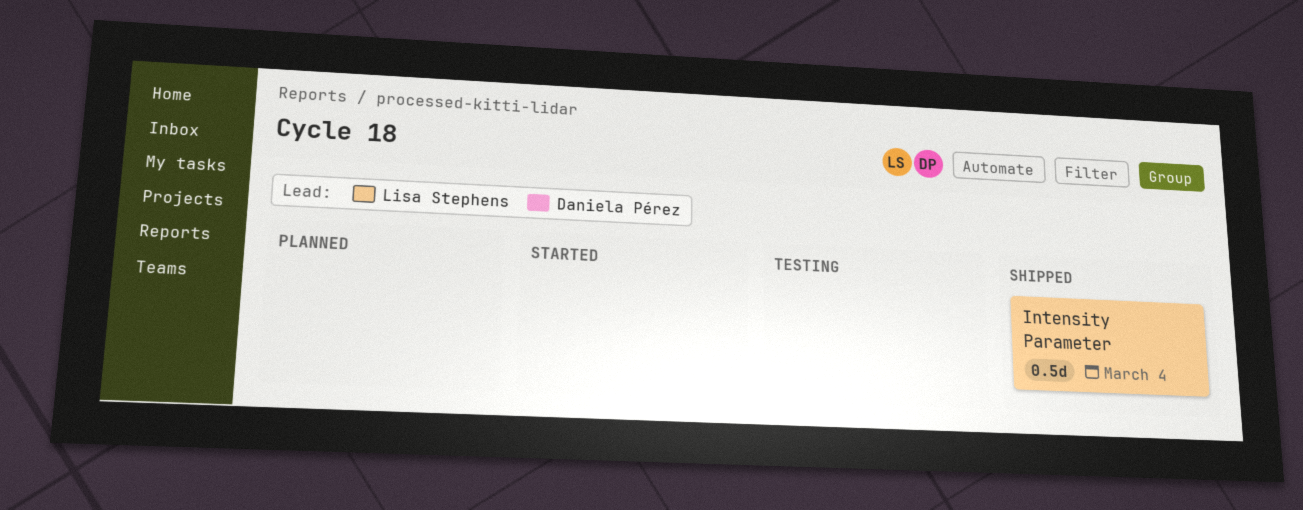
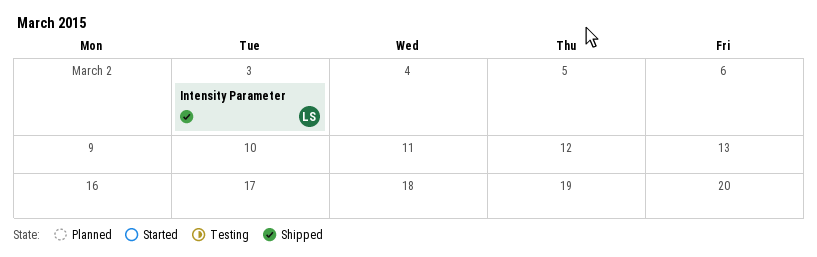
Intensity Parameter, due: Mar 4 -> Mar 3

